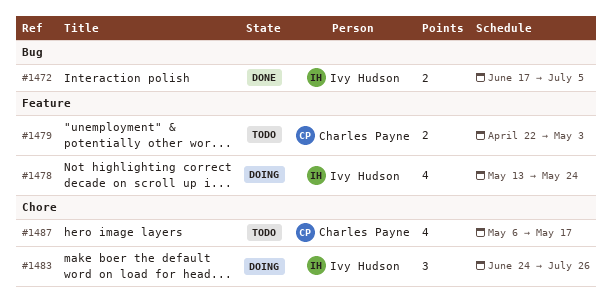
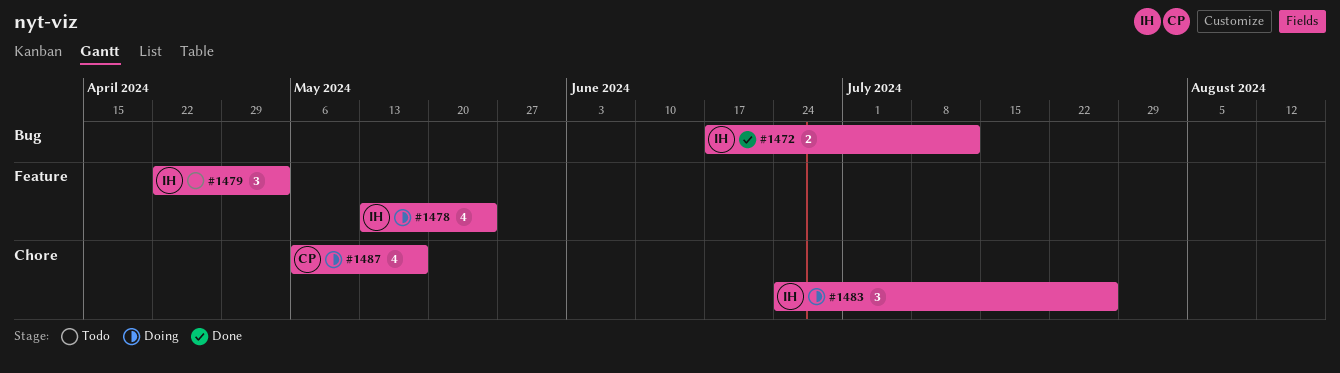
#1472, due: Jul 5 -> Jul 12
#1479, owner: Charles Payne -> Ivy Hudson
#1479, estimate: 2 -> 3
#1487, status: Todo -> Doing

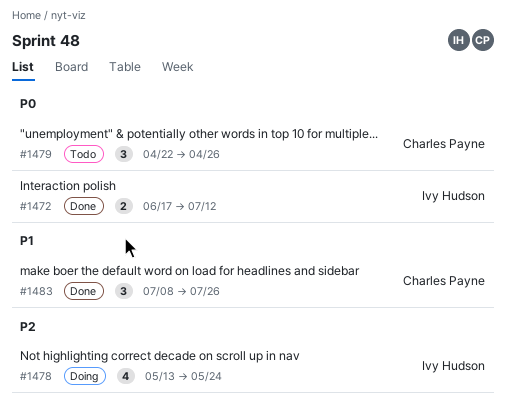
#1479, owner: Ivy Hudson -> Charles Payne
#1479, due: May 3 -> Apr 26
#1483, status: Doing -> Done
#1483, owner: Ivy Hudson -> Charles Payne
#1483, start: Jun 24 -> Jul 8
#1487: present -> none

